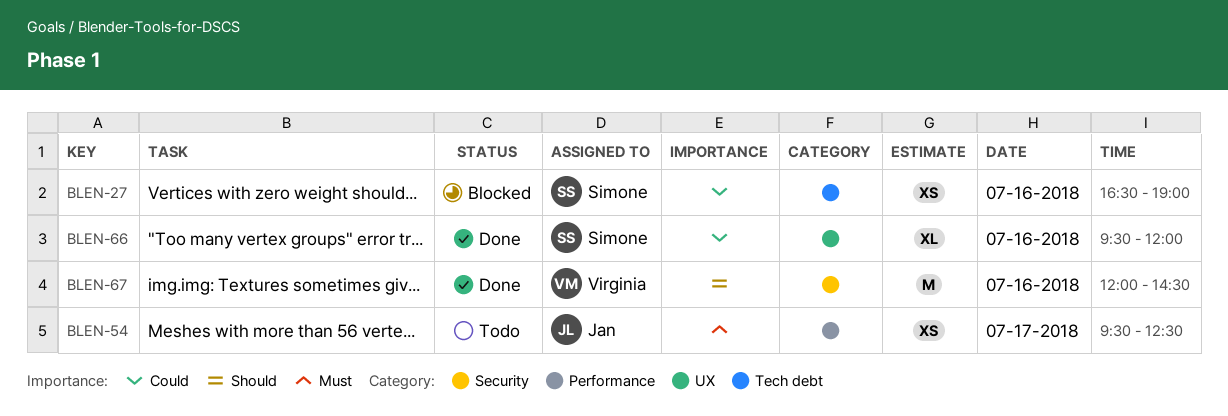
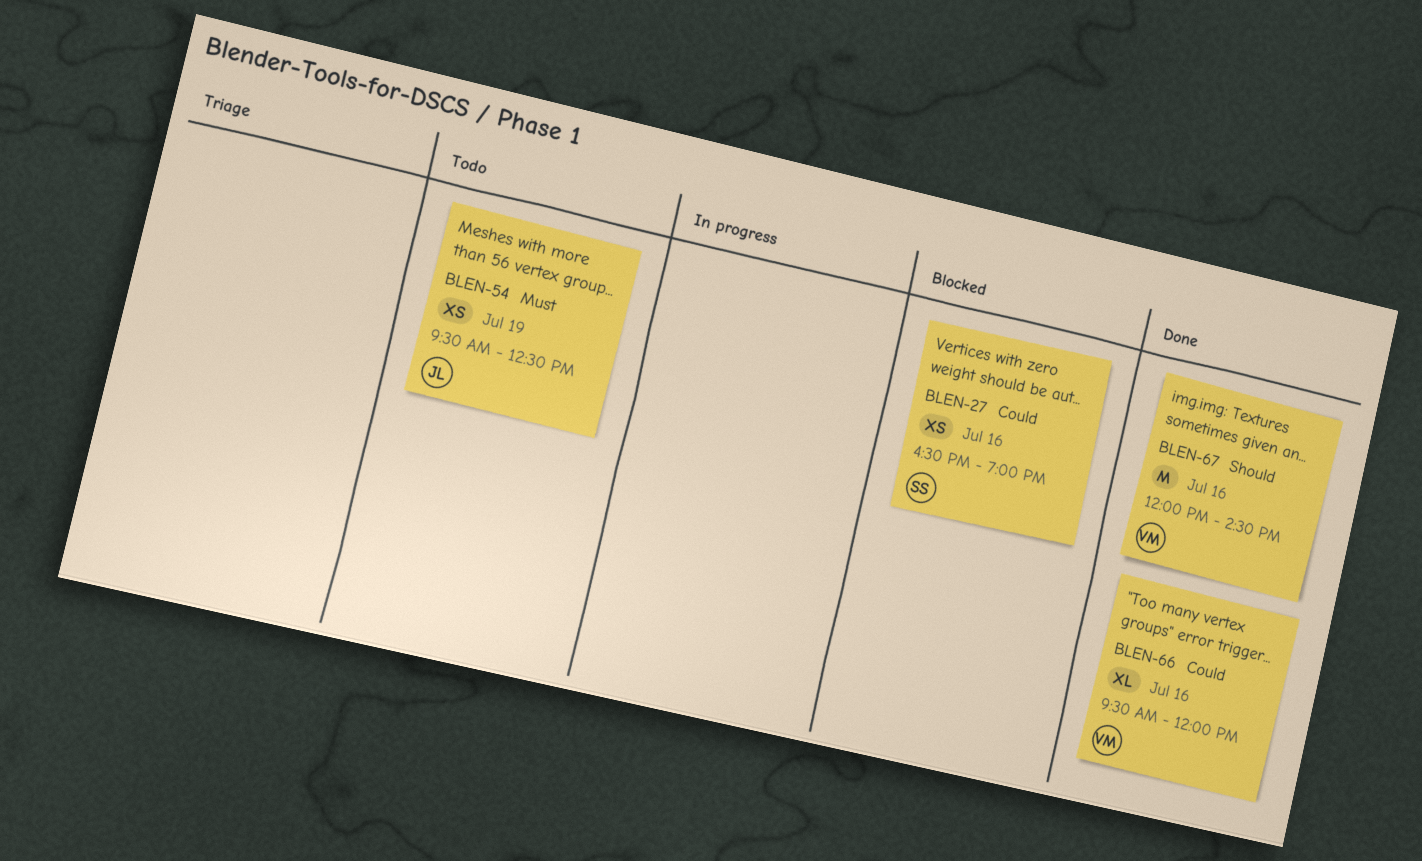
BLEN-54, day: Jul 17 -> Jul 19
BLEN-66, owner: Simone -> Virginia

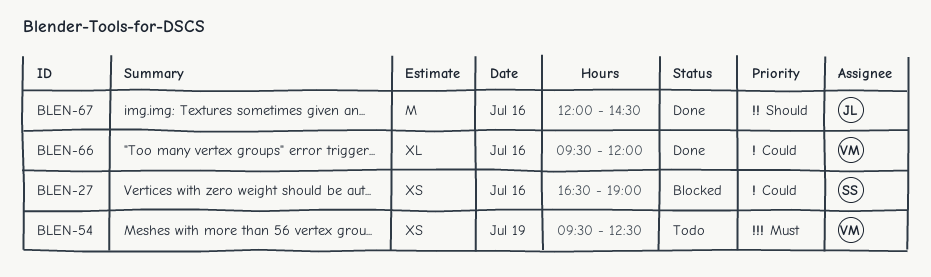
BLEN-54, owner: JL -> VM
BLEN-67, owner: VM -> JL

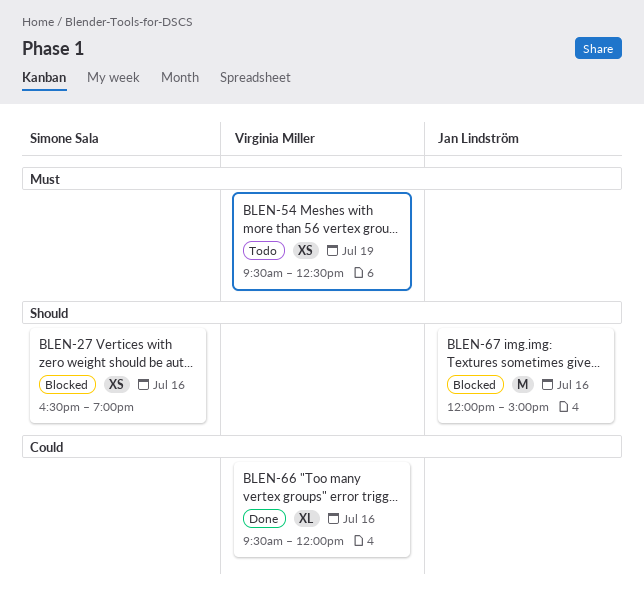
BLEN-27, priority: Could -> Should
BLEN-67, status: Done -> Blocked
BLEN-67, ends: 14:30 -> 15:00

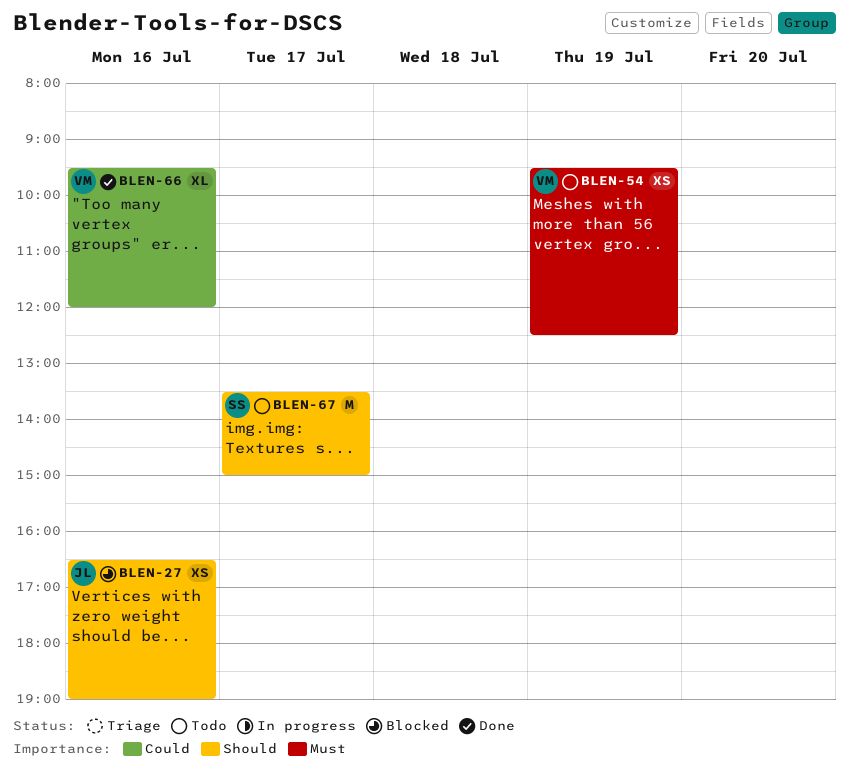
BLEN-27, owner: Simone Sala -> Jan Lindström
BLEN-67, status: Blocked -> Todo
BLEN-67, owner: Jan Lindström -> Simone Sala
BLEN-67, day: Jul 16 -> Jul 17
BLEN-67, begins: 12:00 -> 13:30

